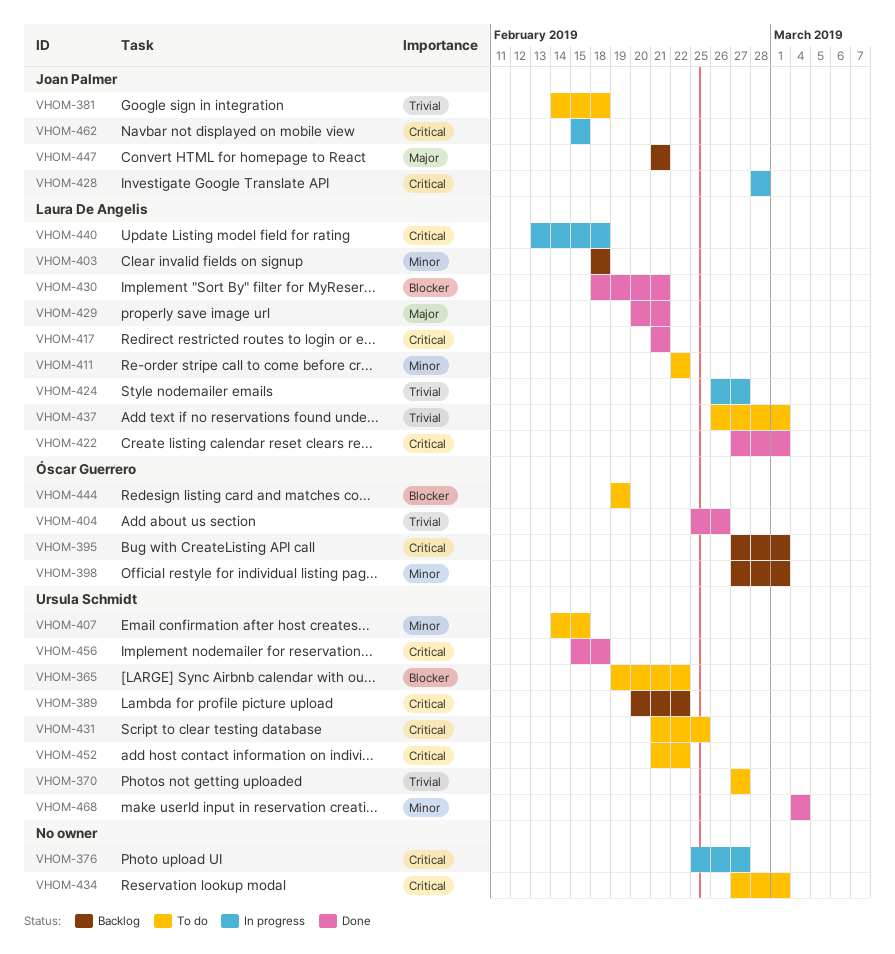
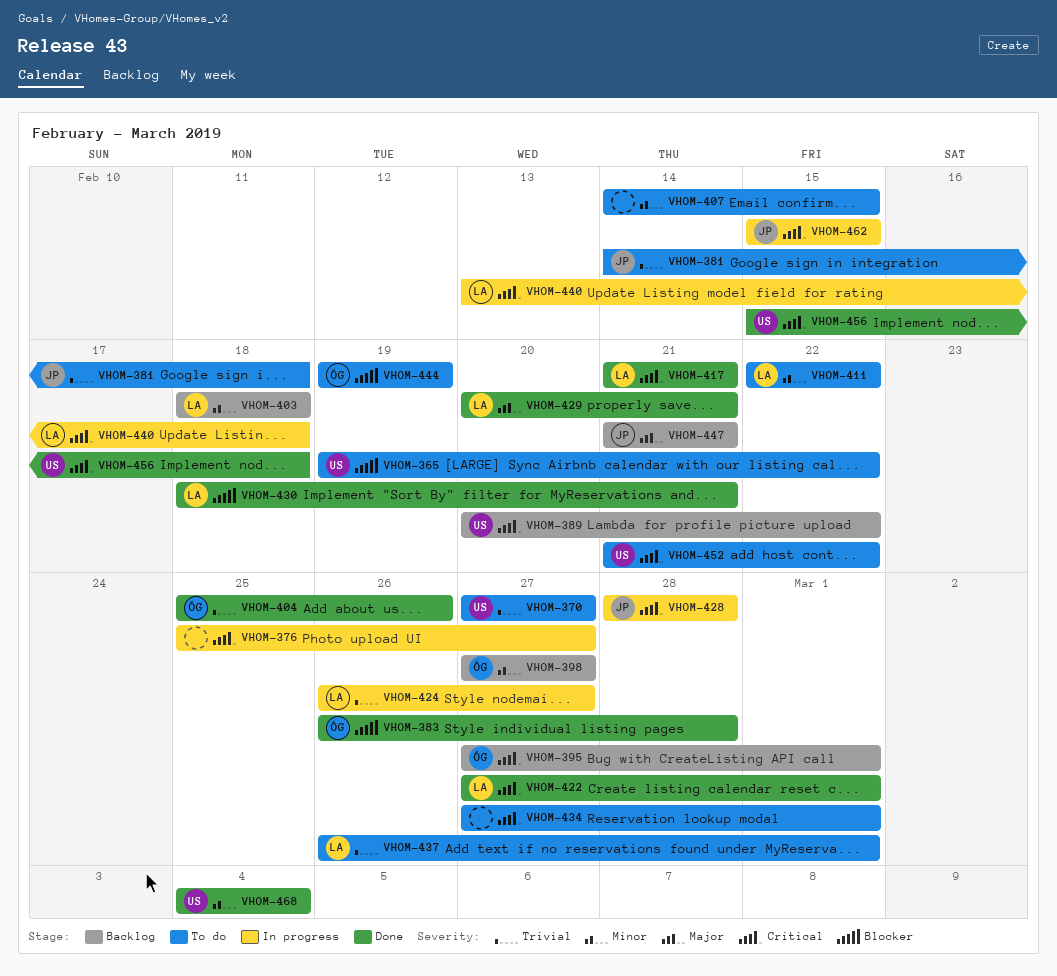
VHOM-383: none -> present
VHOM-398, due: Mar 1 -> Feb 27
VHOM-407, owner: Ursula Schmidt -> none
VHOM-431: present -> none

